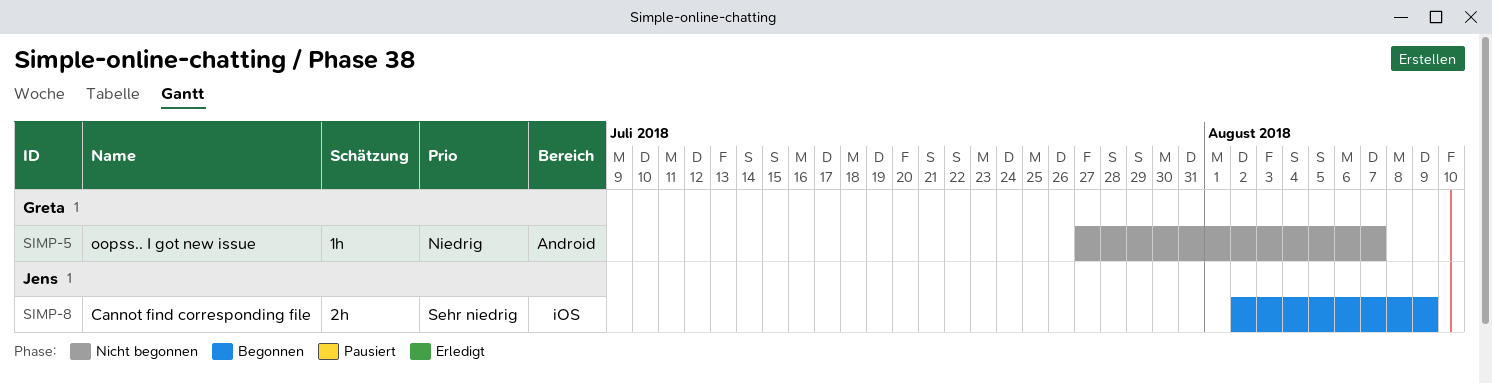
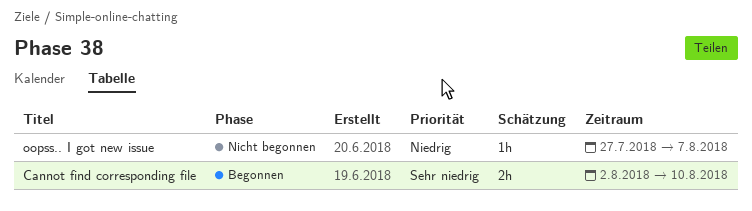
Cannot find corresponding file, due: Aug 9 -> Aug 10

